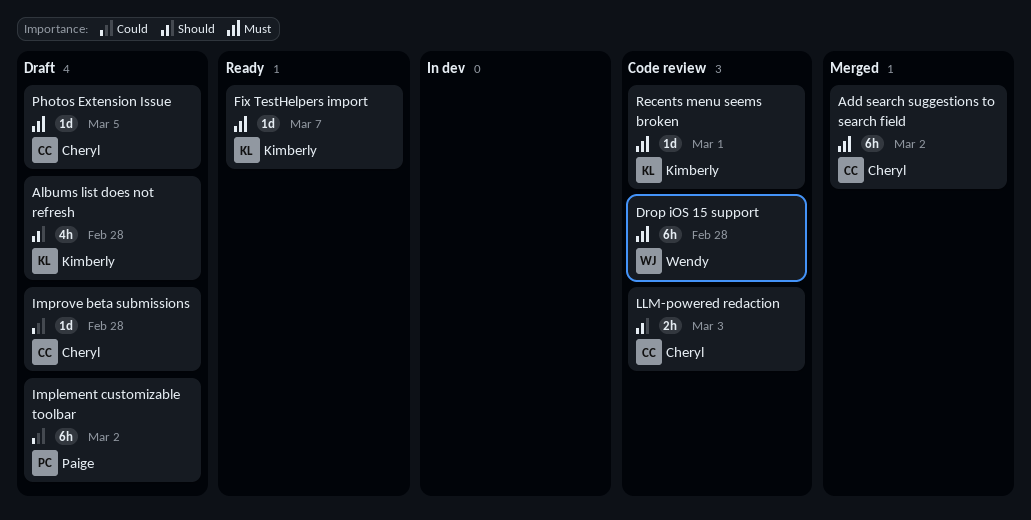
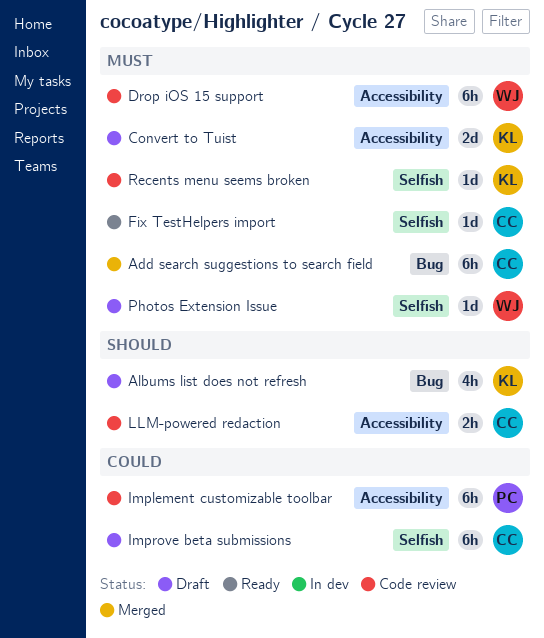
Convert to Tuist: none -> present
Fix TestHelpers import, owner: Kimberly -> Cheryl
Implement customizable toolbar, status: Draft -> Code review
Improve beta submissions, estimate: 1d -> 6h
Photos Extension Issue, owner: Cheryl -> Wendy

